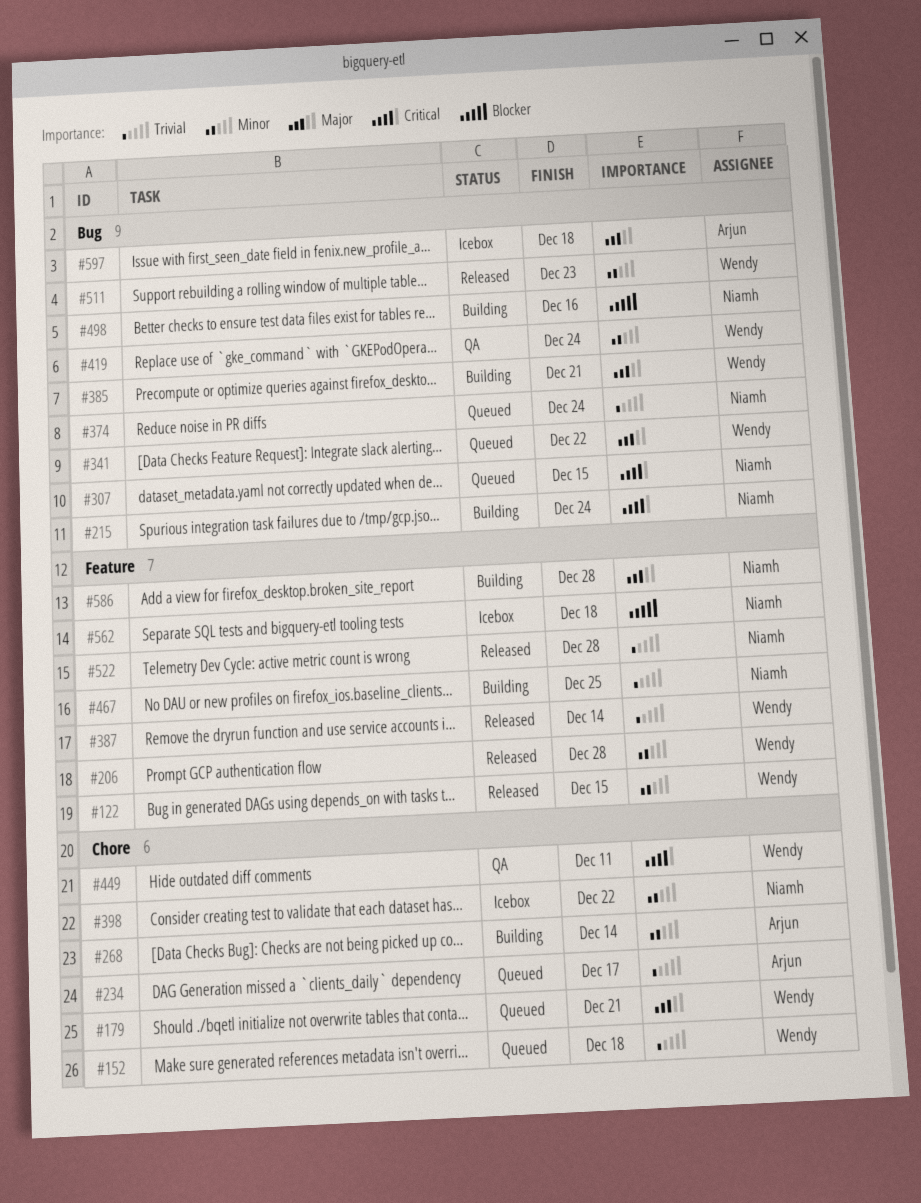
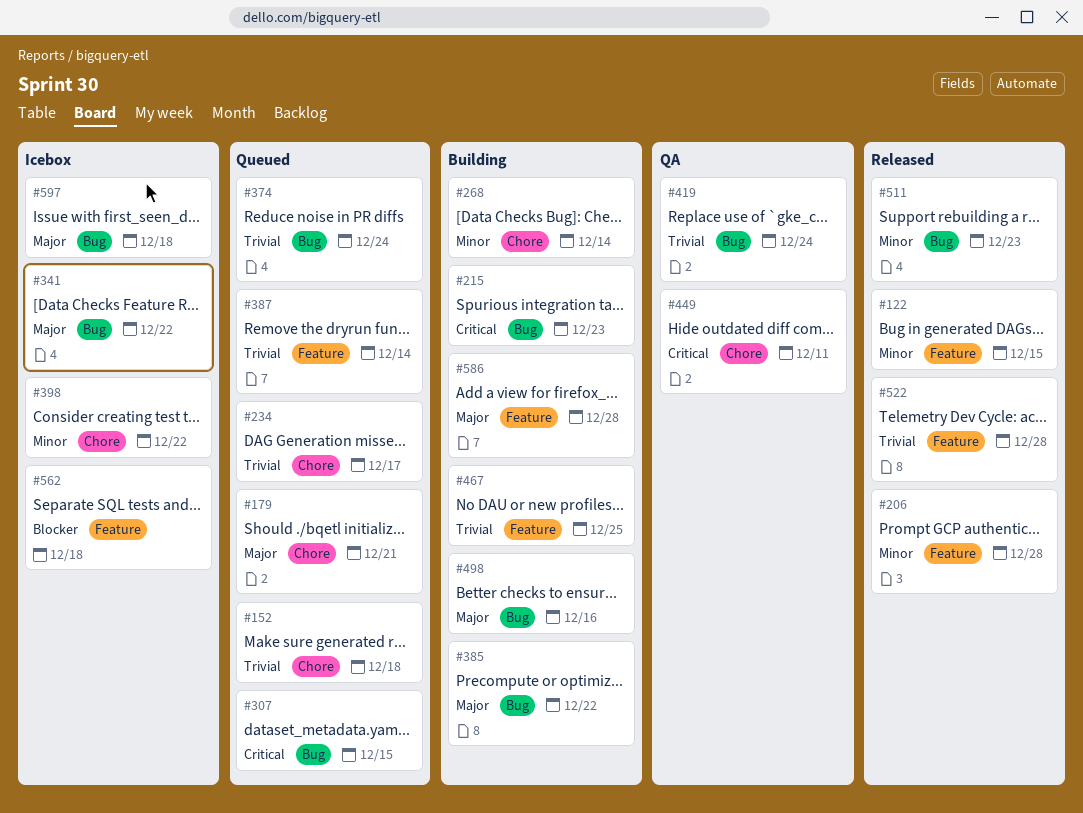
#215, due: Dec 24 -> Dec 23
#341, status: Queued -> Icebox
#385, due: Dec 21 -> Dec 22
#387, status: Released -> Queued
#419, priority: Minor -> Trivial
#498, priority: Blocker -> Major

